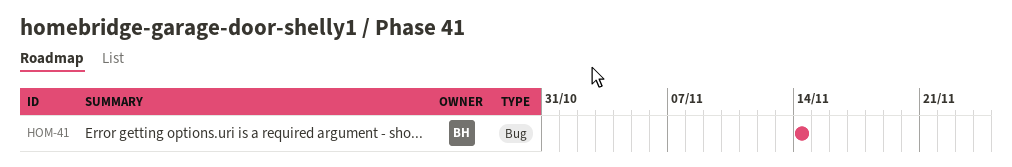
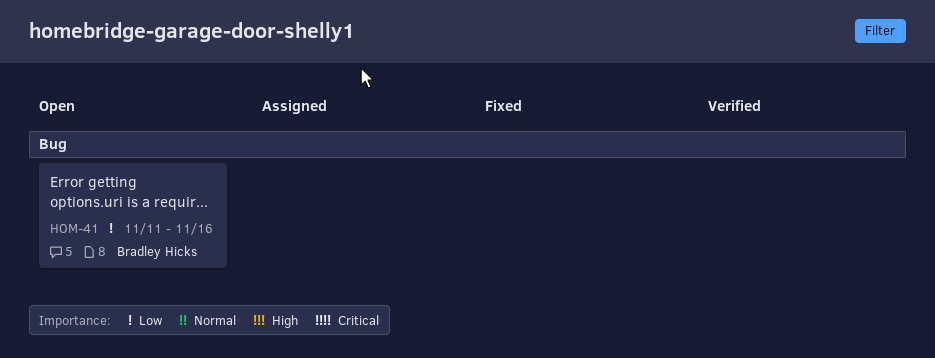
HOM-41, start: Nov 14 -> Nov 11
HOM-41, due: Nov 14 -> Nov 16

